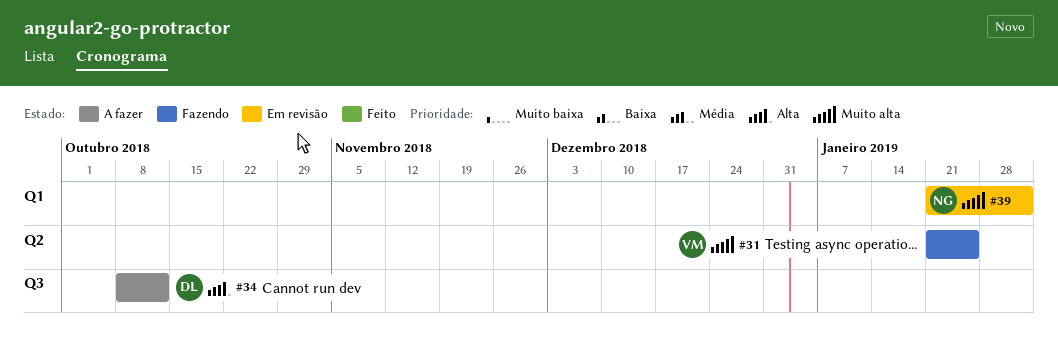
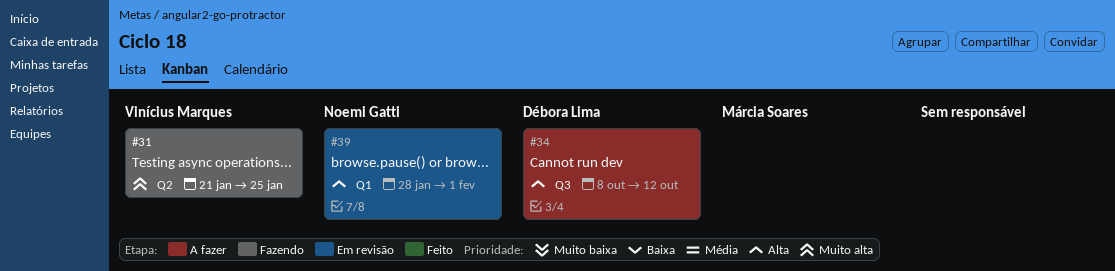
#39, priority: Muito alta -> Alta
#39, start: Jan 21 -> Jan 28

